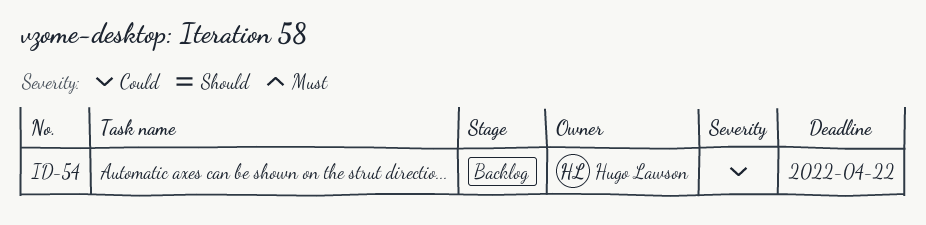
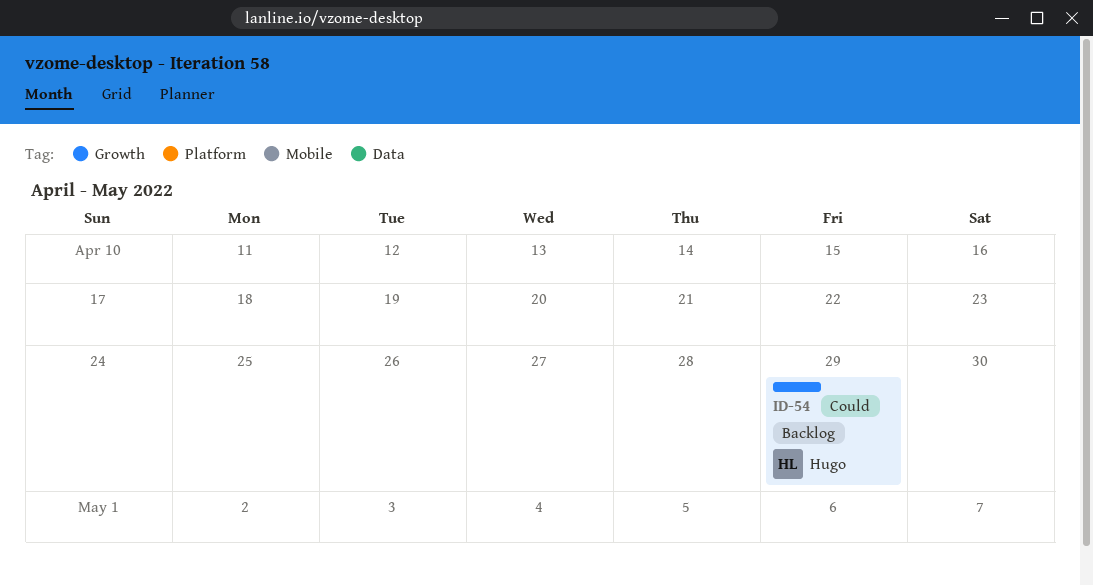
ID-54, due: Apr 22 -> Apr 29

